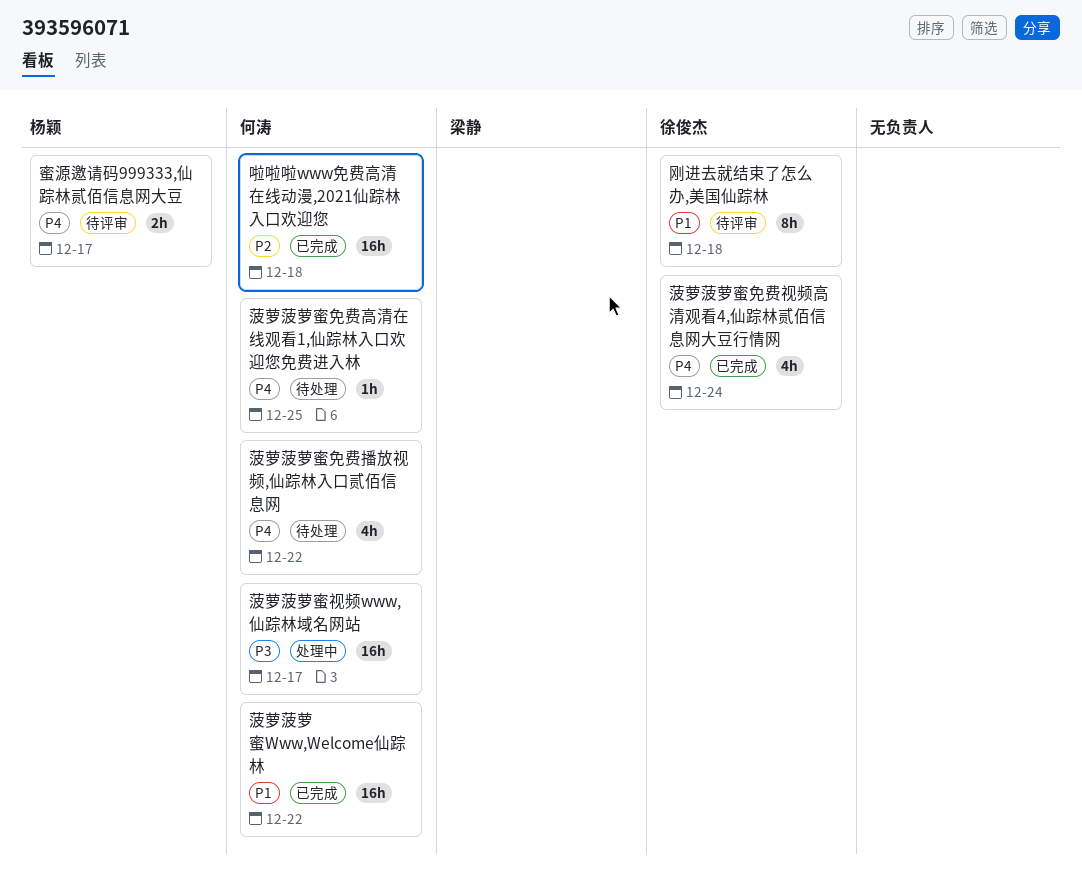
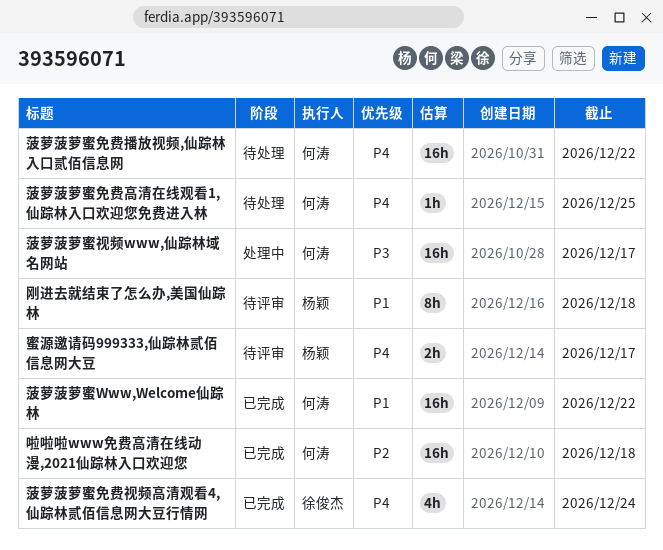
刚进去就结束了怎么办,美国仙踪林, owner: 徐俊杰 -> 杨颖
菠萝菠萝蜜免费播放视频,仙踪林入口贰佰信息网, estimate: 4h -> 16h

